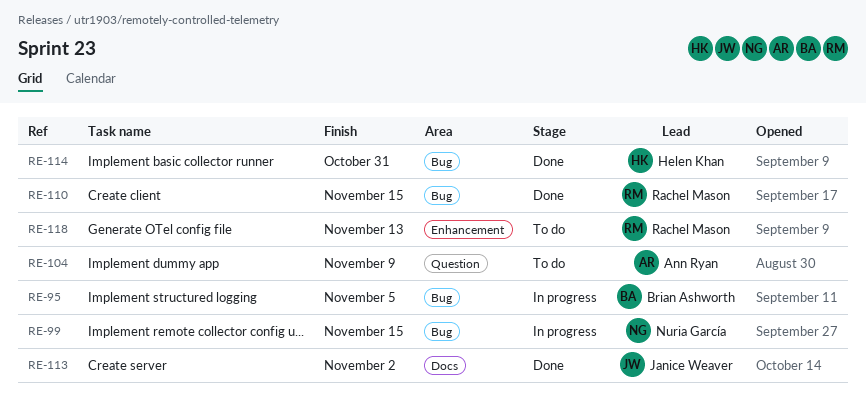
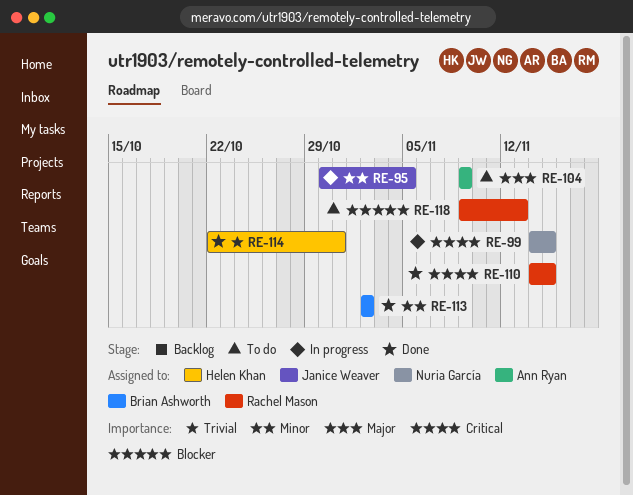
RE-95, owner: Brian Ashworth -> Janice Weaver
RE-113, owner: Janice Weaver -> Brian Ashworth

